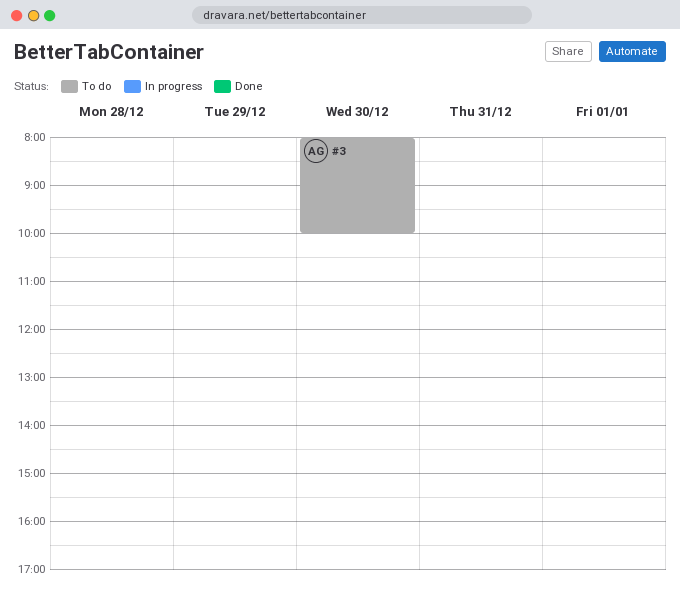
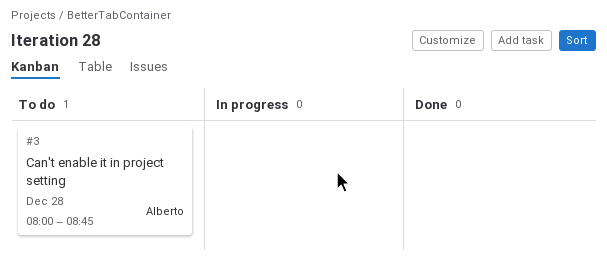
#3, day: Dec 30 -> Dec 28
#3, ends: 10:00 -> 08:45

